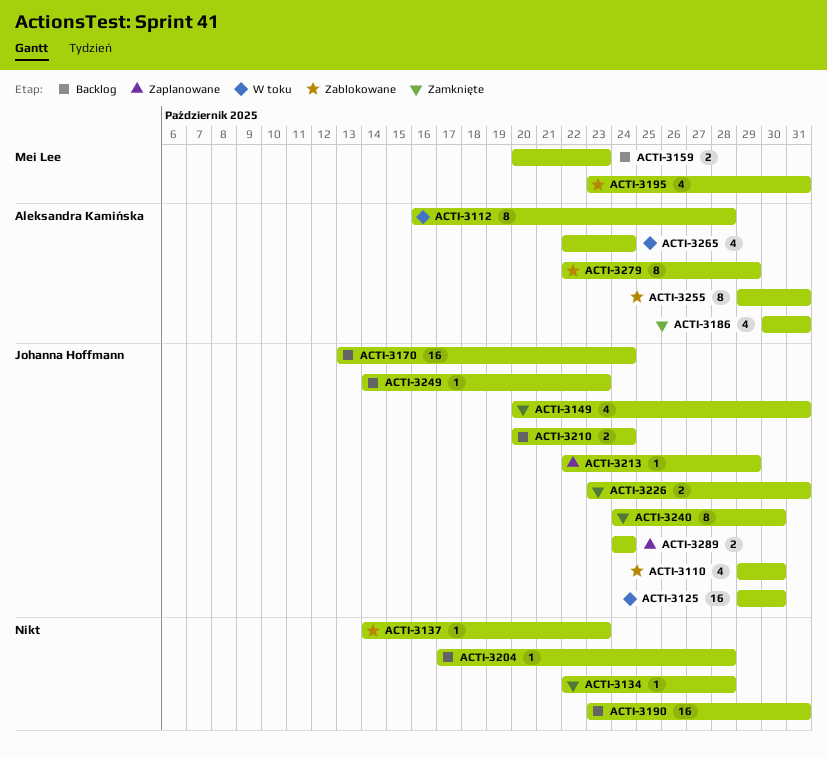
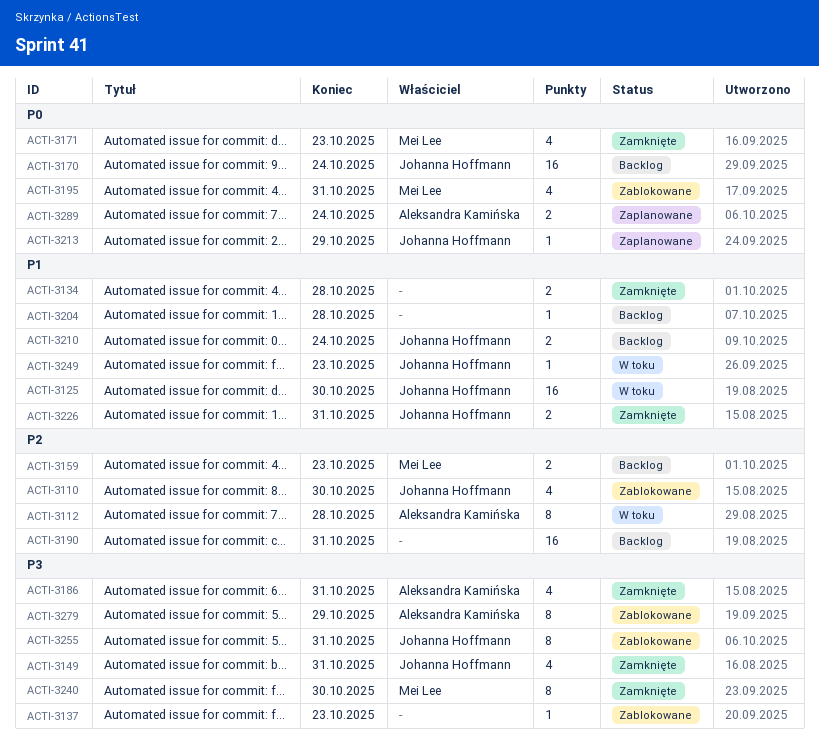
ACTI-3134, estimate: 1 -> 2
ACTI-3171: none -> present
ACTI-3240, owner: Johanna Hoffmann -> Mei Lee
ACTI-3249, status: Backlog -> W toku
ACTI-3255, owner: Aleksandra Kamińska -> Johanna Hoffmann
ACTI-3265: present -> none
ACTI-3289, owner: Johanna Hoffmann -> Aleksandra Kamińska

